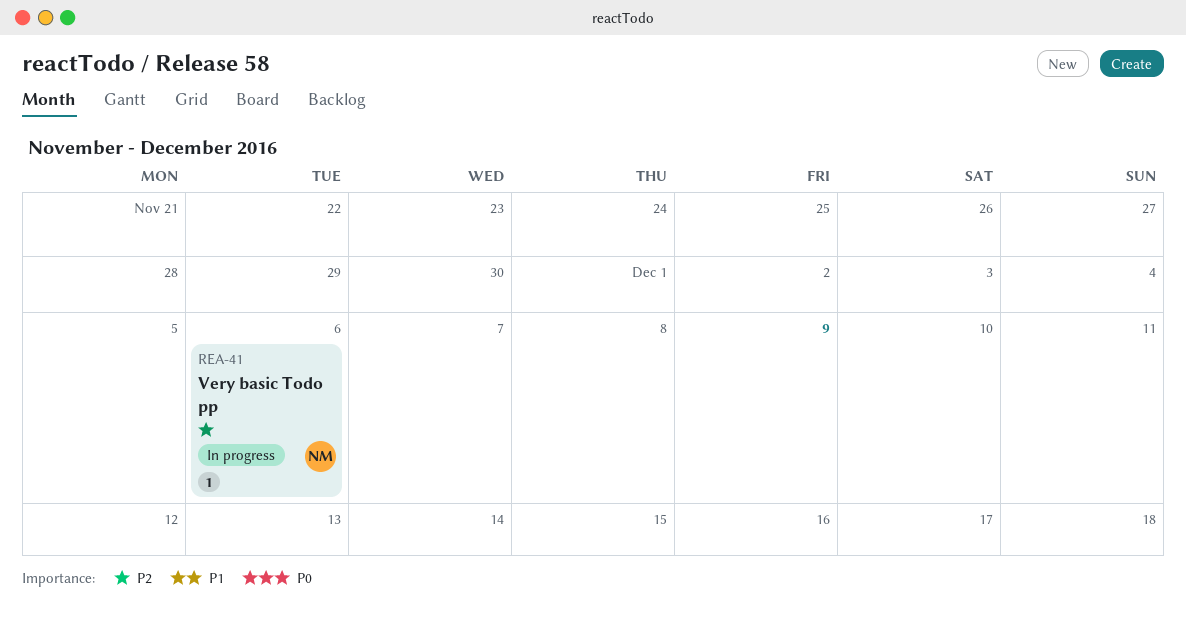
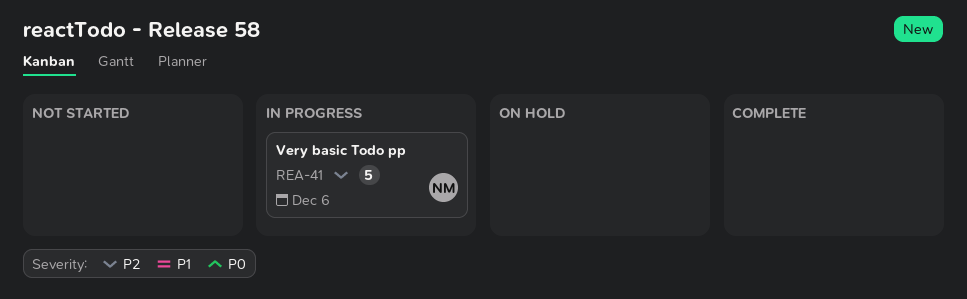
REA-41, estimate: 1 -> 5

